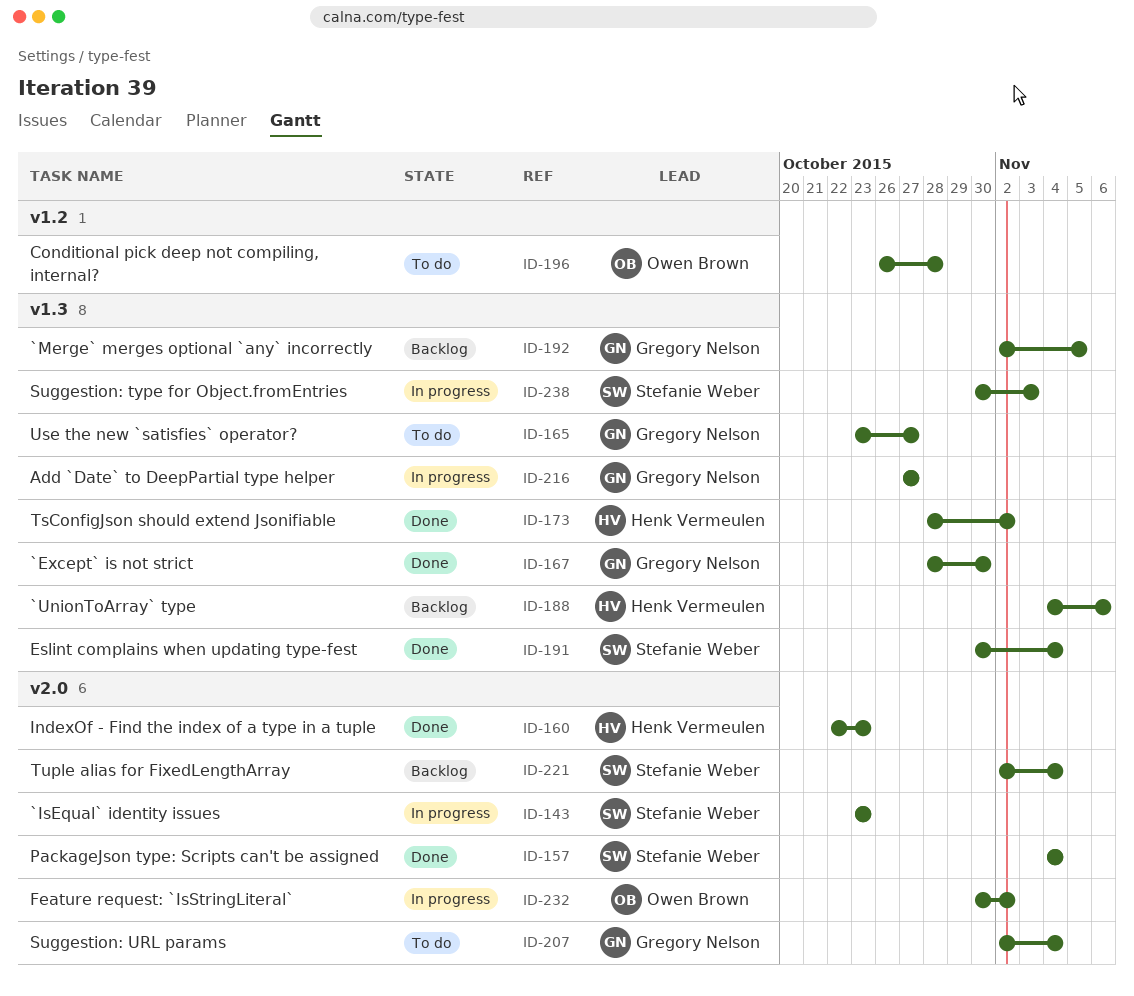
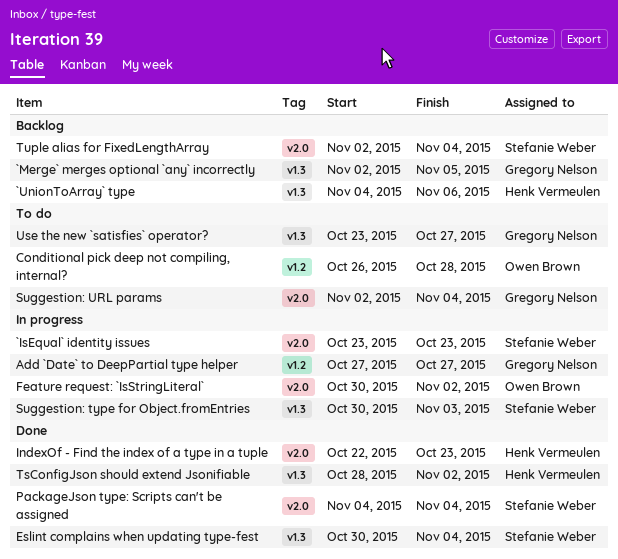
`Except` is not strict: present -> none
Add `Date` to DeepPartial type helper, label: v1.3 -> v1.2

